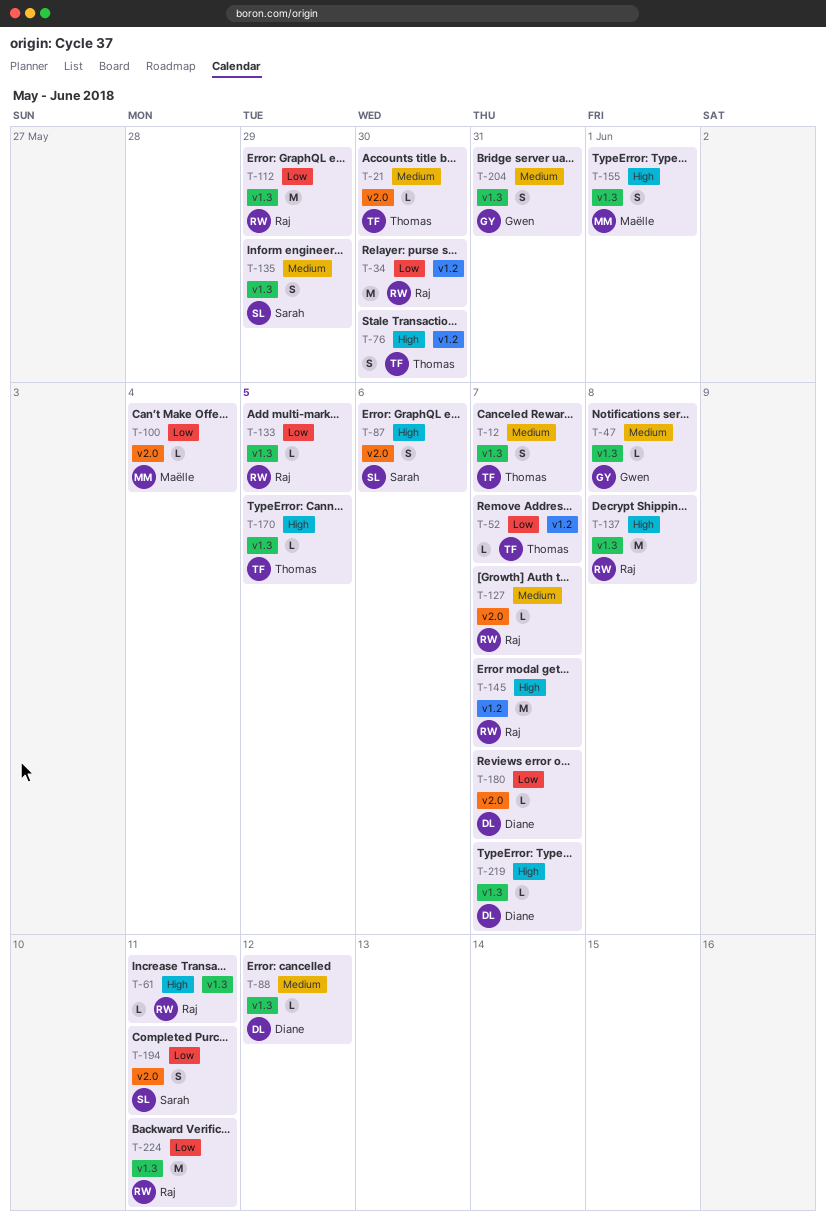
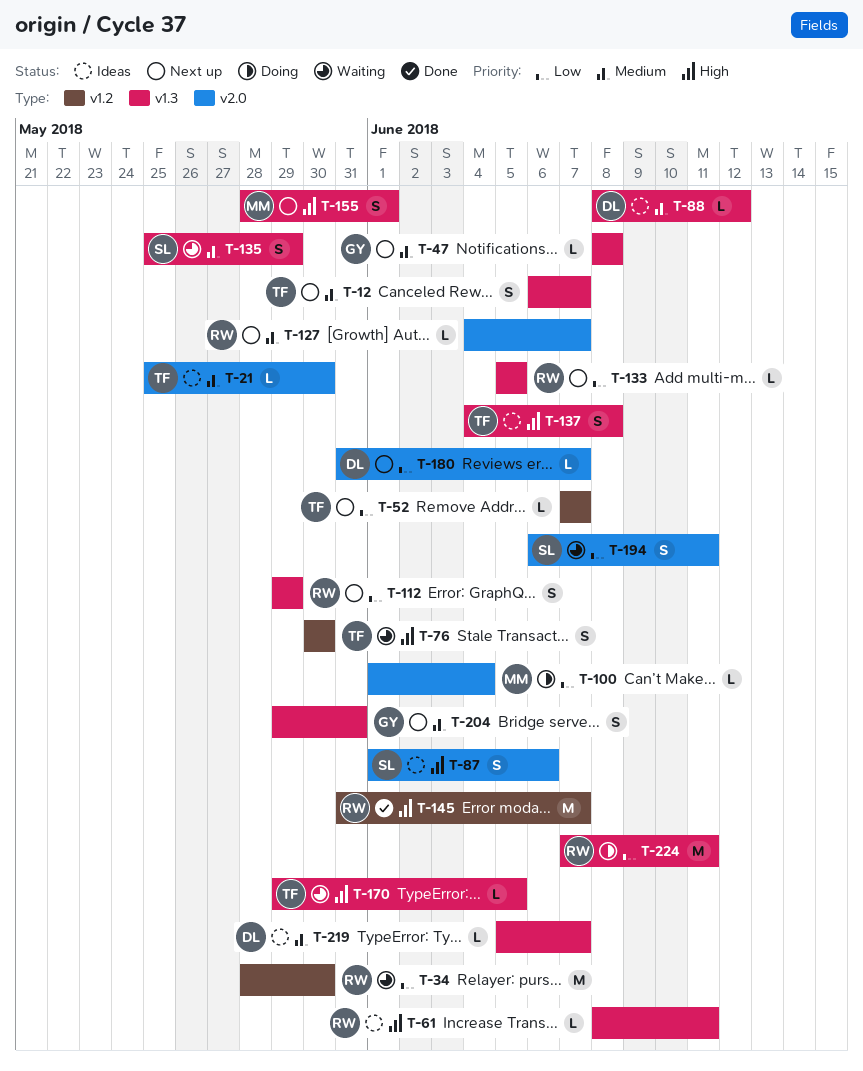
T-112, estimate: M -> S
T-137, owner: Raj -> Thomas
T-137, estimate: M -> S
T-219, priority: High -> Medium

